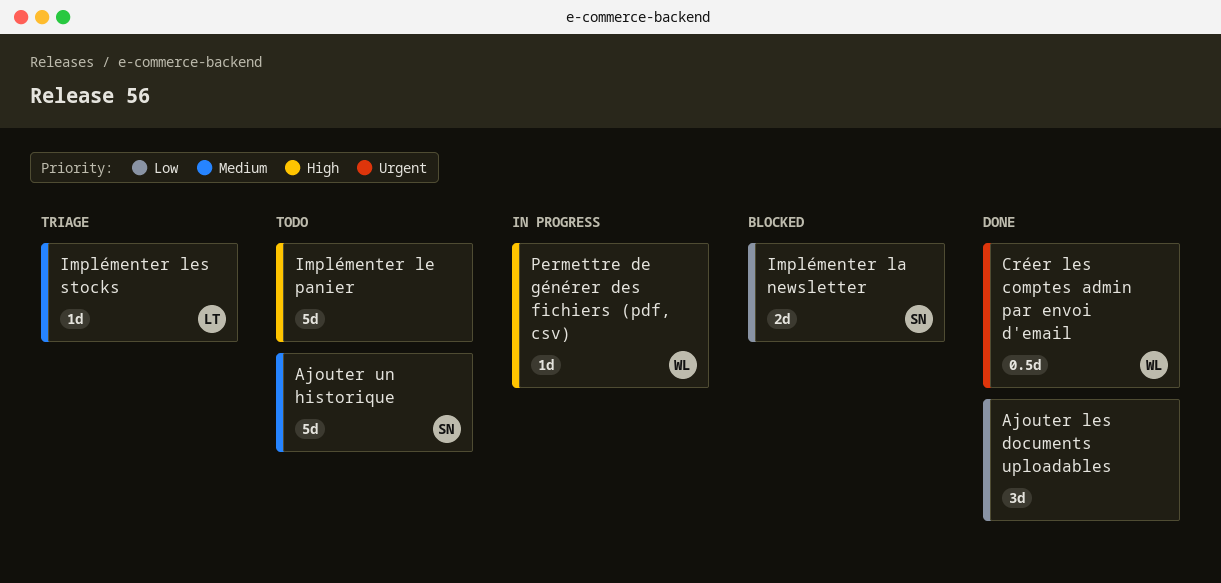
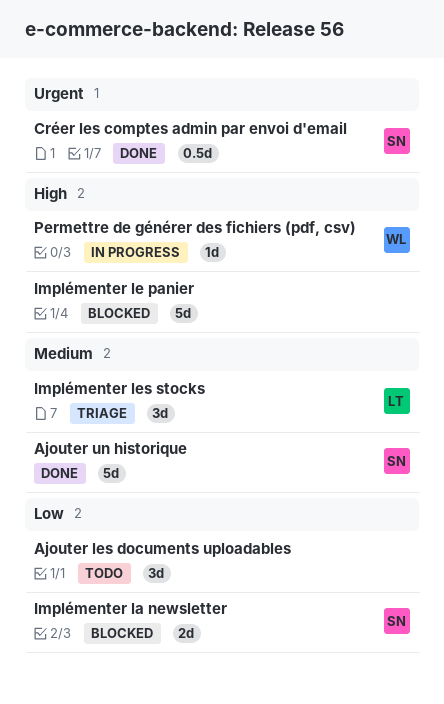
Ajouter les documents uploadables, status: Done -> Todo
Ajouter un historique, status: Todo -> Done
Créer les comptes admin par envoi d'email, owner: WL -> SN
Implémenter le panier, status: Todo -> Blocked
Implémenter les stocks, estimate: 1d -> 3d

